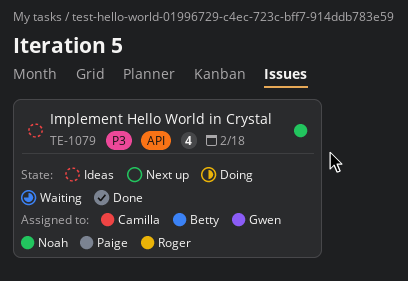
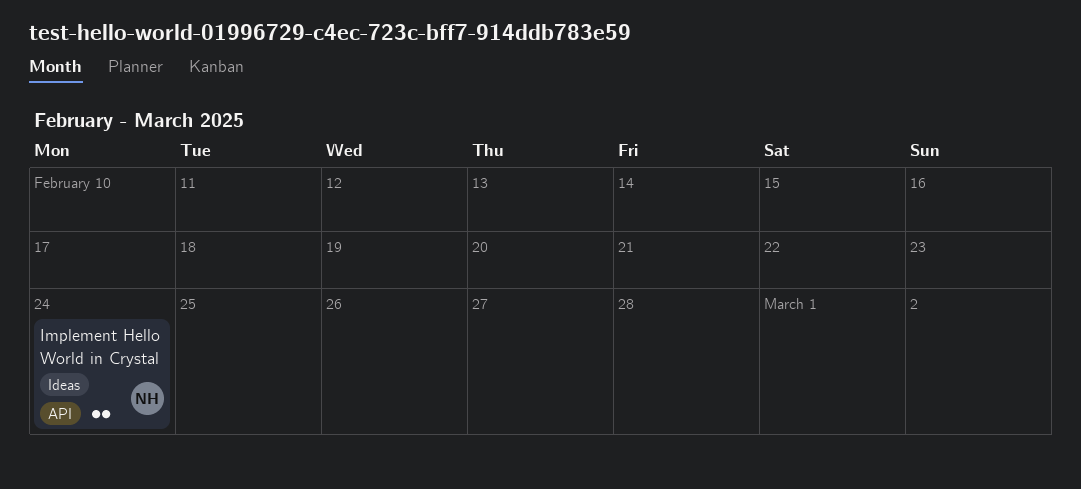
Implement Hello World in Crystal, estimate: 4 -> 2
Implement Hello World in Crystal, due: Feb 18 -> Feb 24

